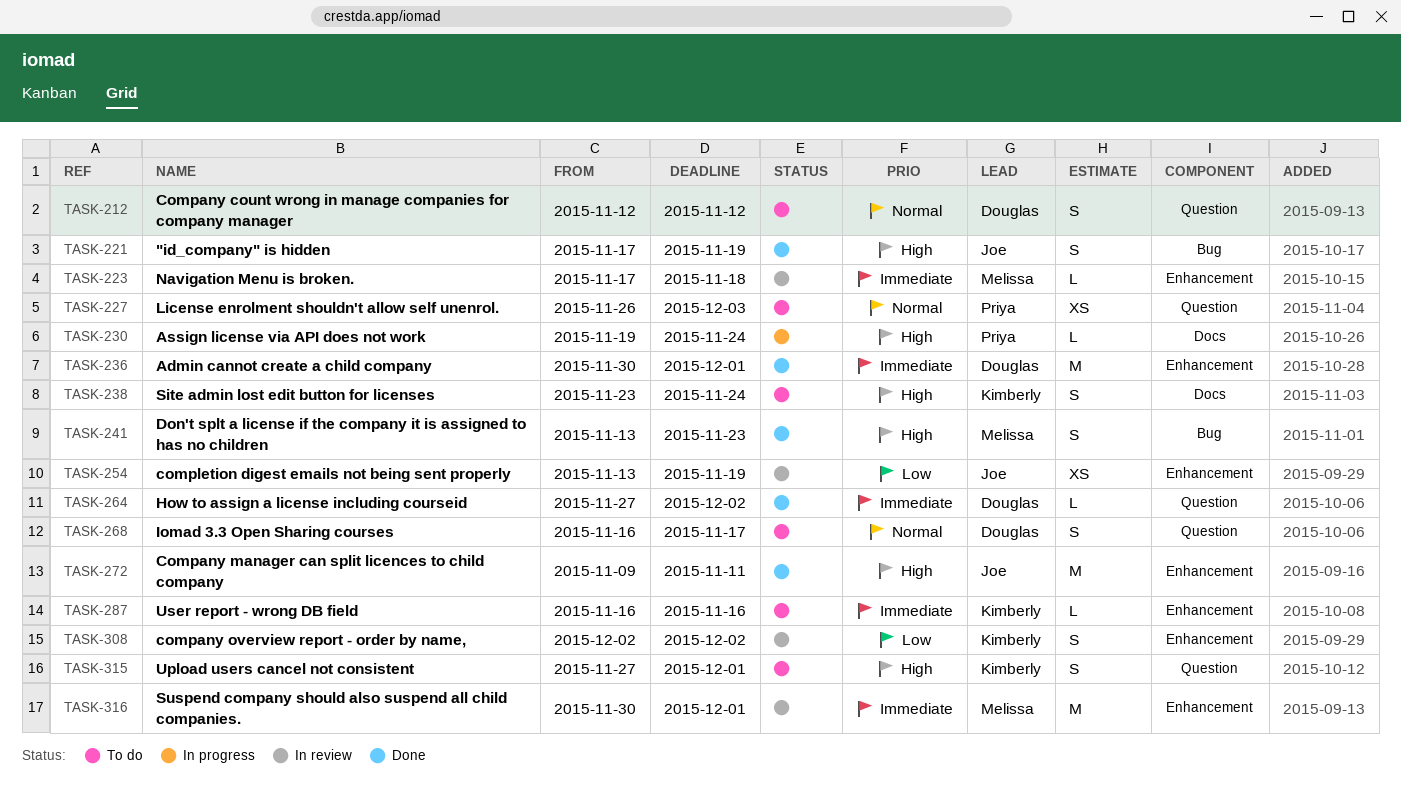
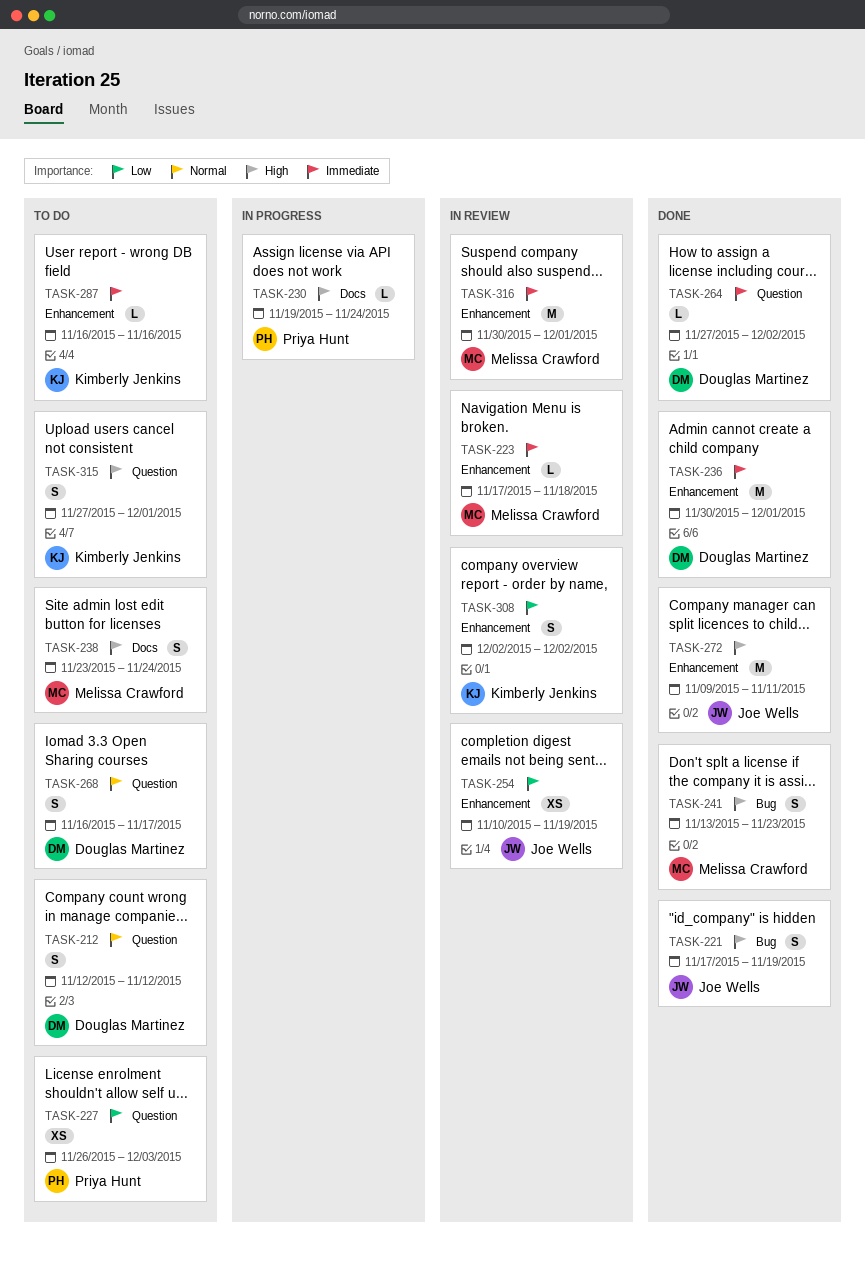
TASK-227, priority: Normal -> Low
TASK-238, owner: Kimberly Jenkins -> Melissa Crawford
TASK-254, start: Nov 13 -> Nov 10

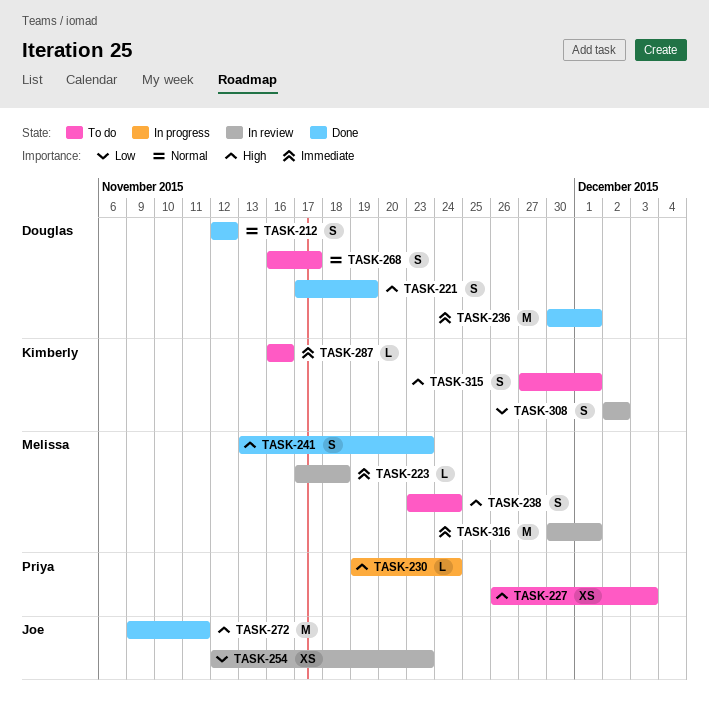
TASK-212, status: To do -> Done
TASK-221, owner: Joe Wells -> Douglas Martinez
TASK-227, priority: Low -> High
TASK-254, start: Nov 10 -> Nov 12
TASK-254, due: Nov 19 -> Nov 23
TASK-264: present -> none

